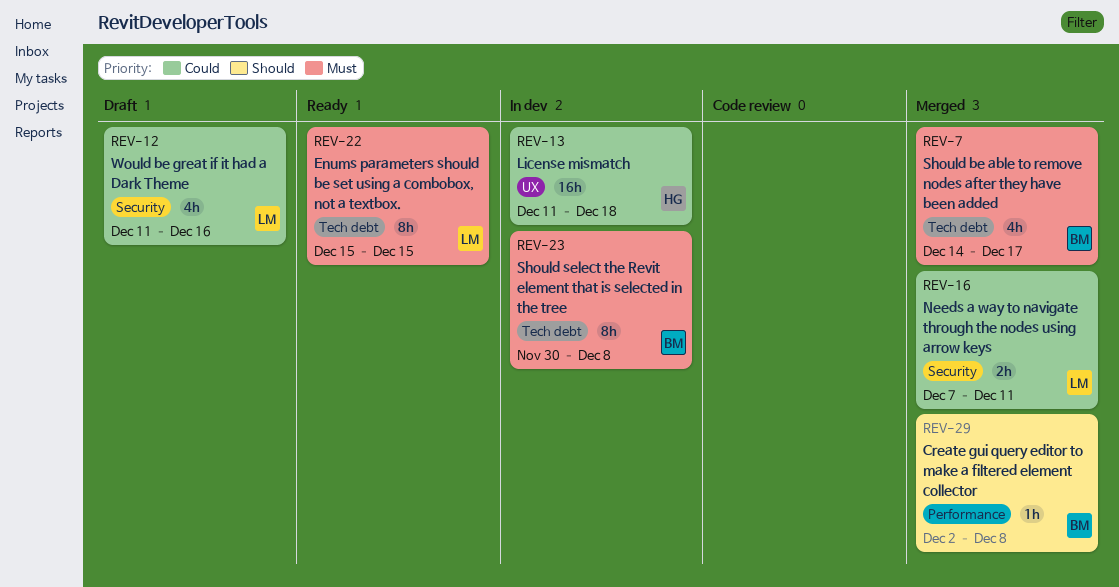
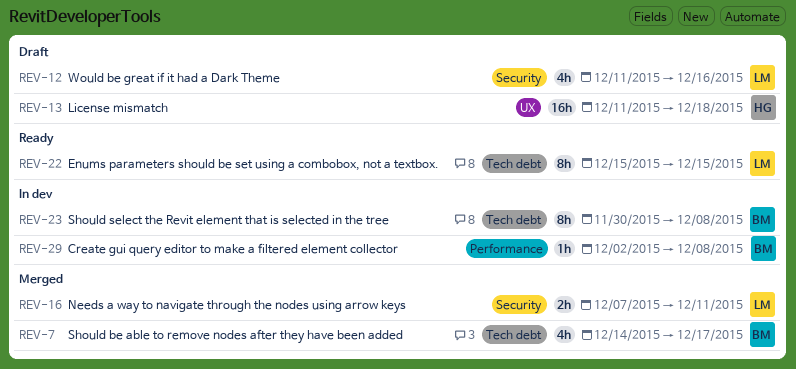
REV-13, status: In dev -> Draft
REV-29, status: Merged -> In dev

